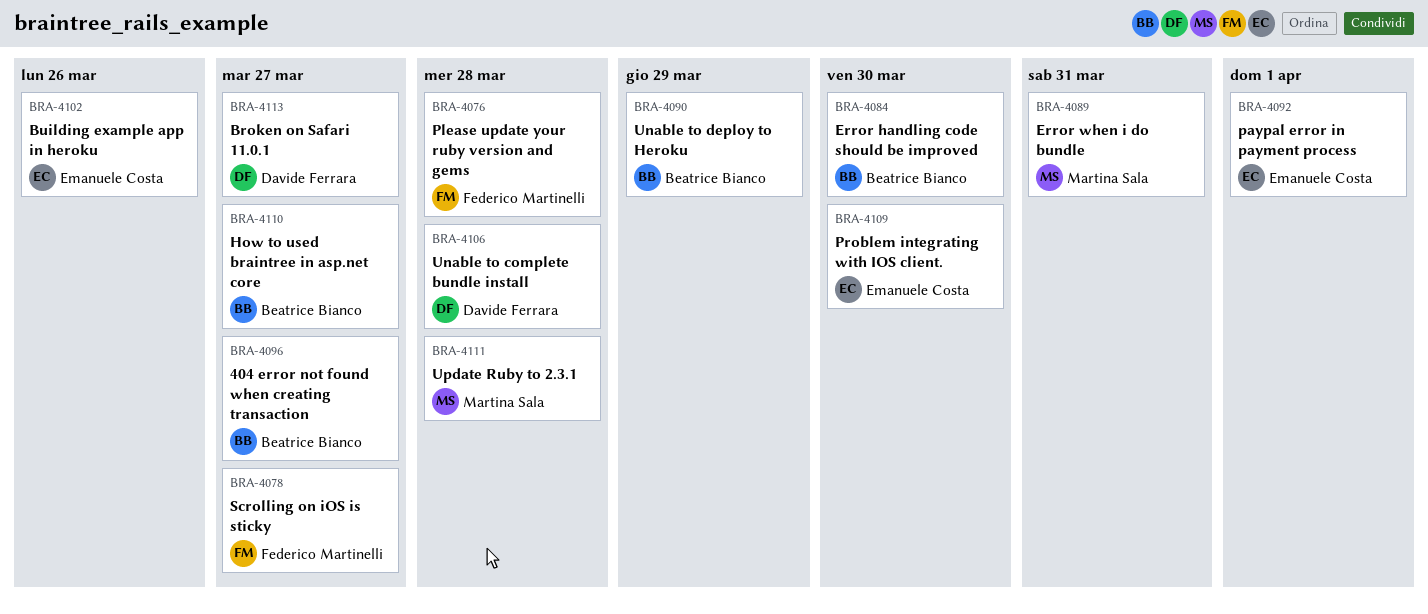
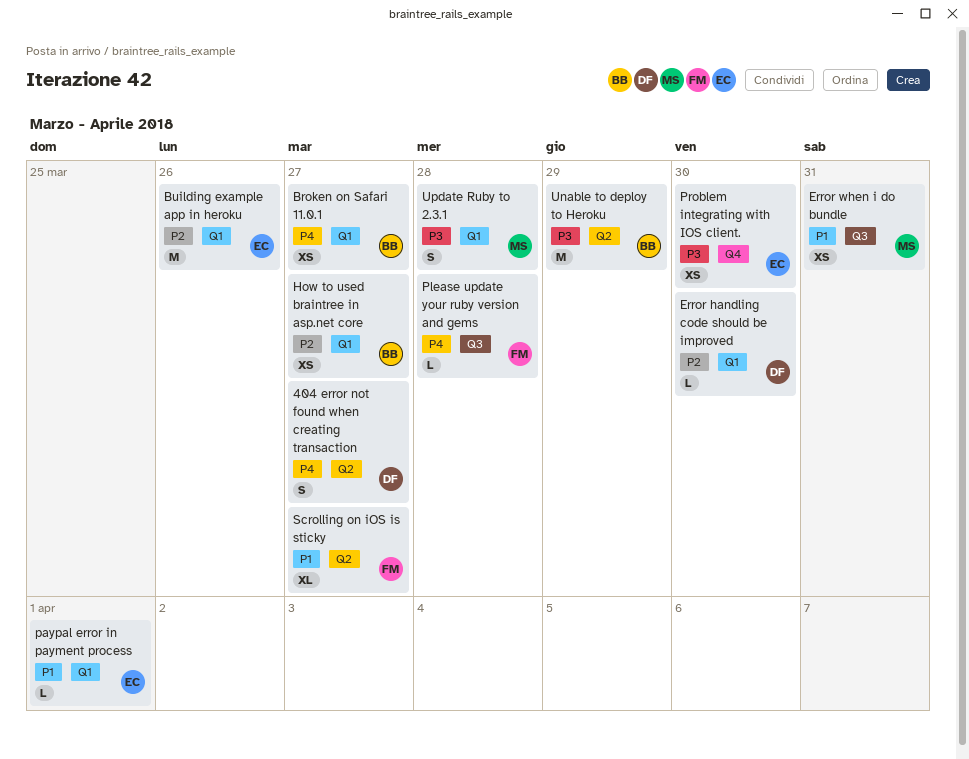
404 error not found when creating transaction, owner: Beatrice Bianco -> Davide Ferrara
Broken on Safari 11.0.1, owner: Davide Ferrara -> Beatrice Bianco
Error handling code should be improved, owner: Beatrice Bianco -> Davide Ferrara
Unable to complete bundle install: present -> none

